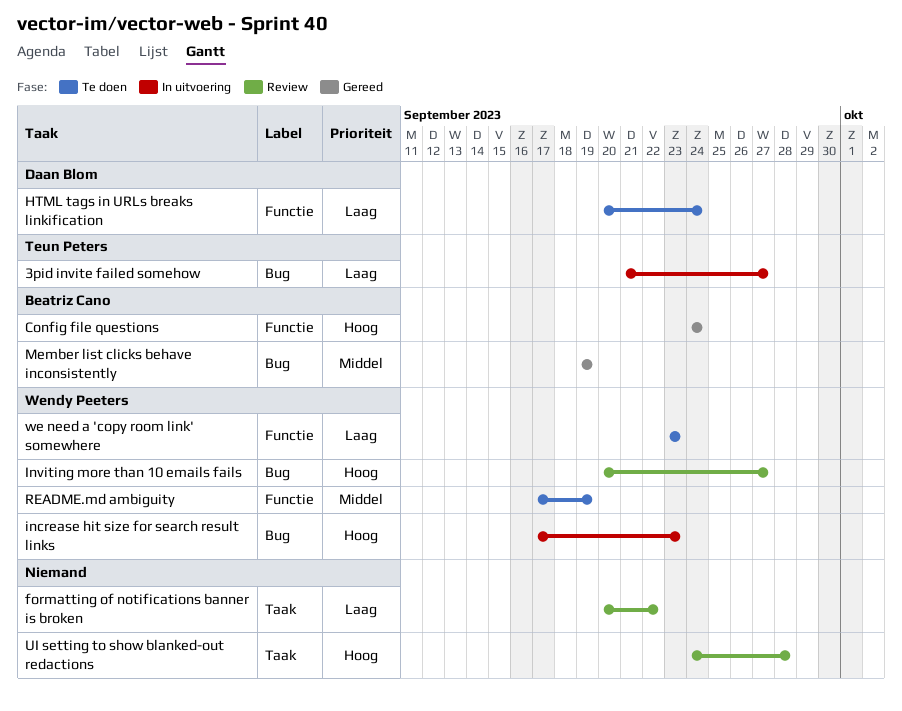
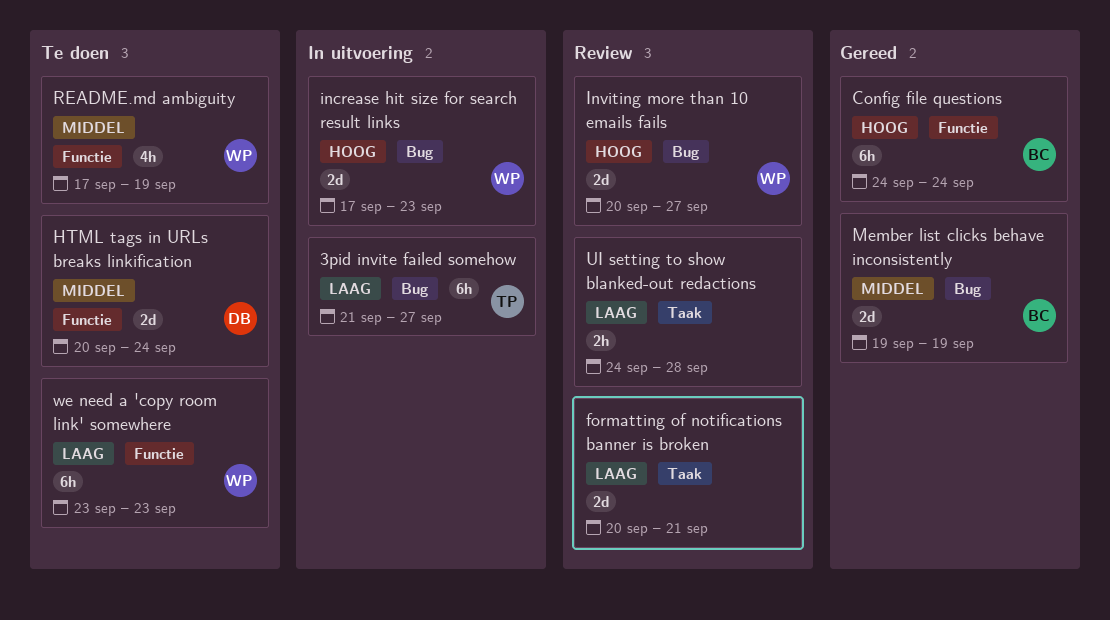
formatting of notifications banner is broken, due: Sep 22 -> Sep 21
HTML tags in URLs breaks linkification, priority: Laag -> Middel
UI setting to show blanked-out redactions, priority: Hoog -> Laag

